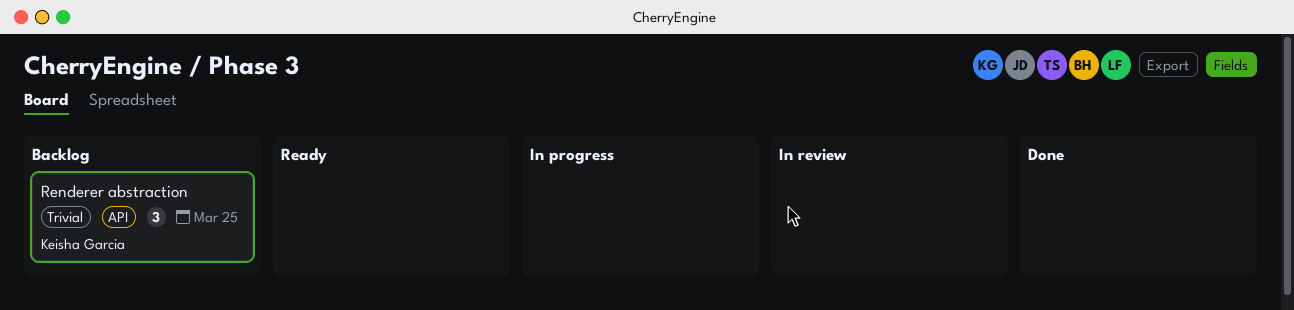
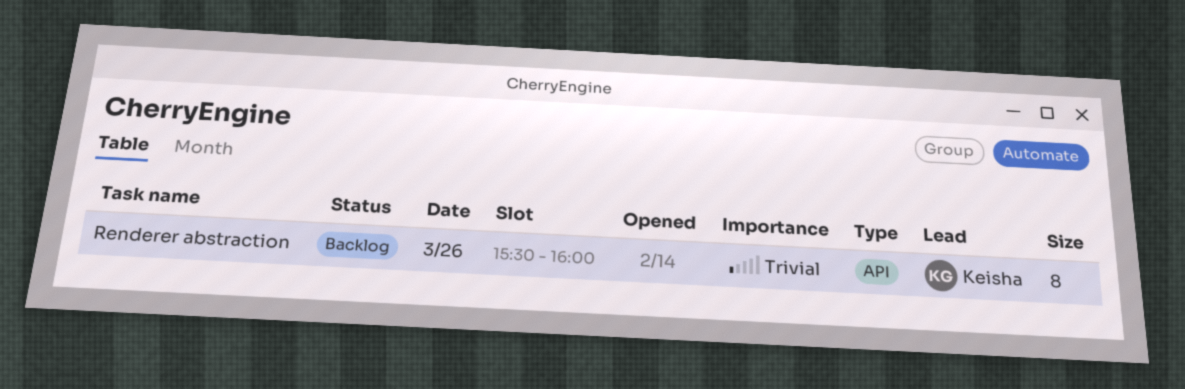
Renderer abstraction, estimate: 3 -> 8
Renderer abstraction, day: Mar 25 -> Mar 26

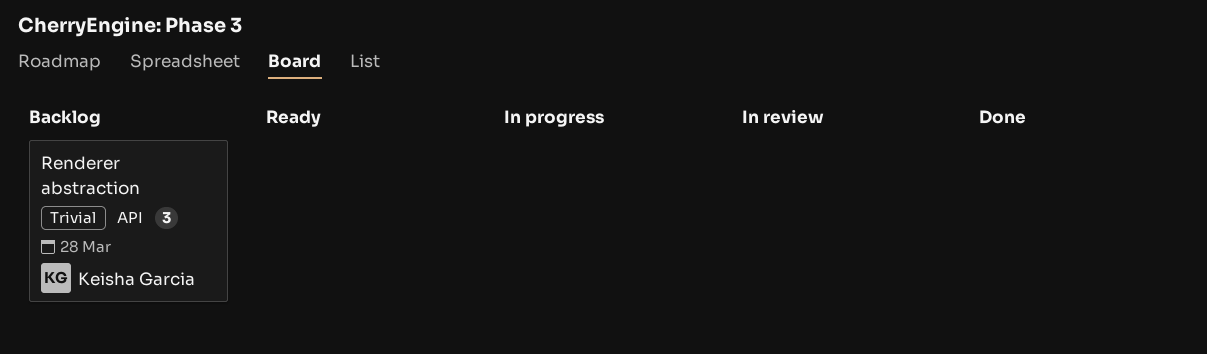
Renderer abstraction, estimate: 8 -> 3
Renderer abstraction, day: Mar 26 -> Mar 28

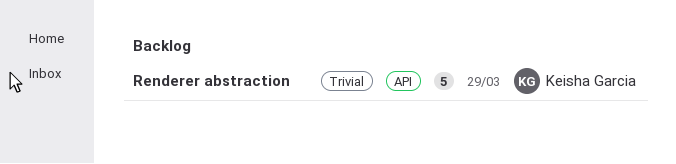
Renderer abstraction, estimate: 3 -> 5
Renderer abstraction, day: Mar 28 -> Mar 29

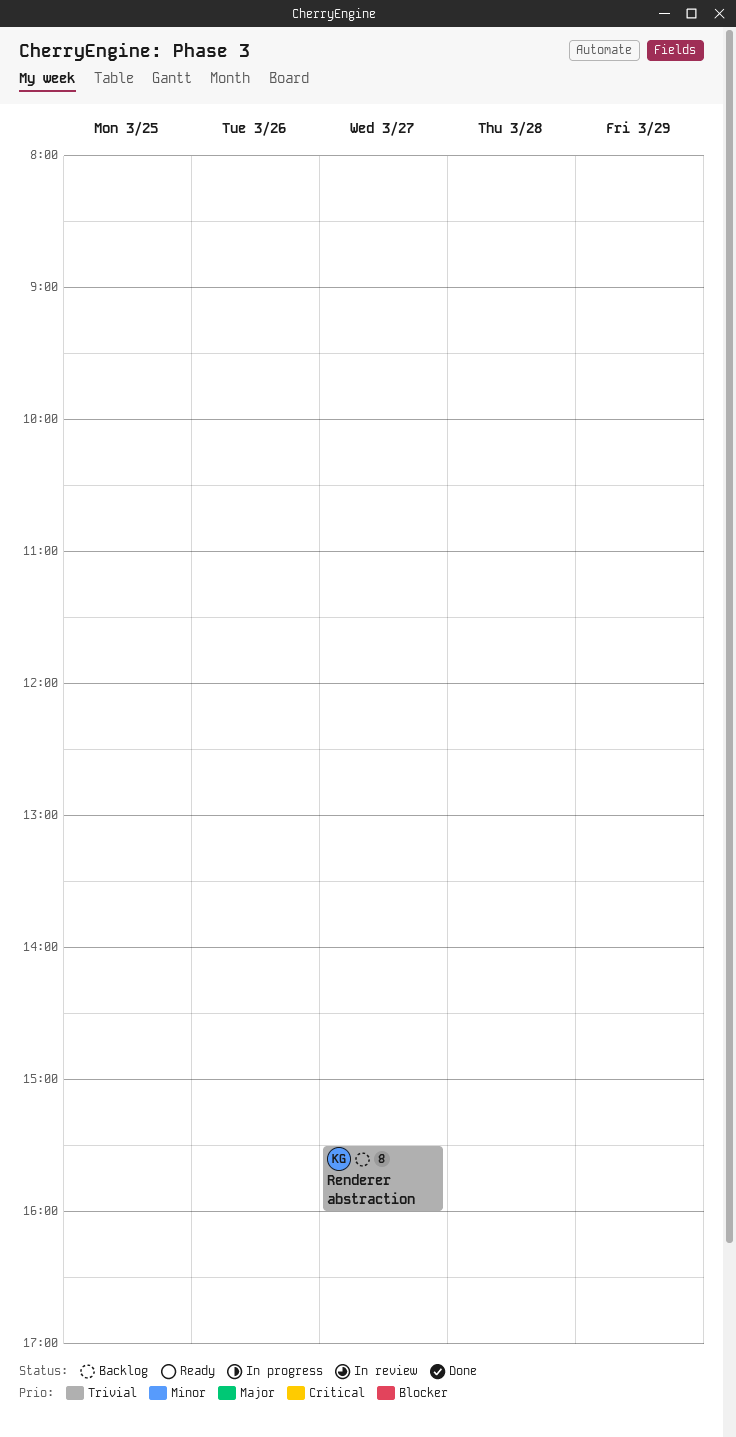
Renderer abstraction, estimate: 5 -> 8
Renderer abstraction, day: Mar 29 -> Mar 27

